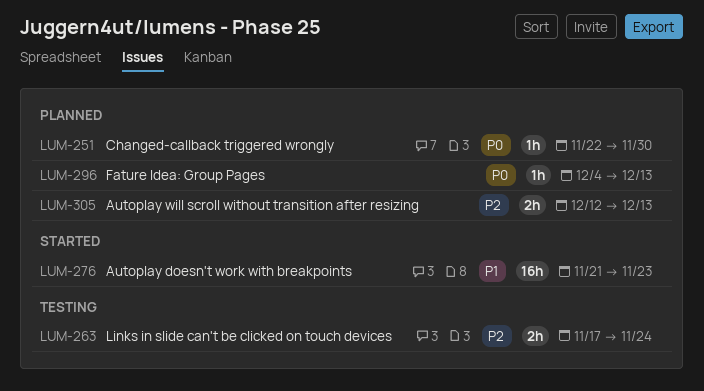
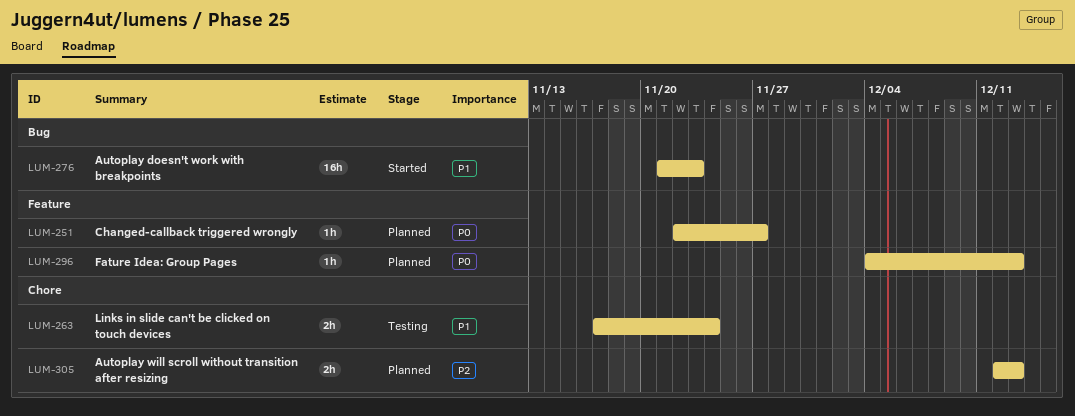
LUM-251, due: Nov 30 -> Nov 27
LUM-263, priority: P2 -> P1

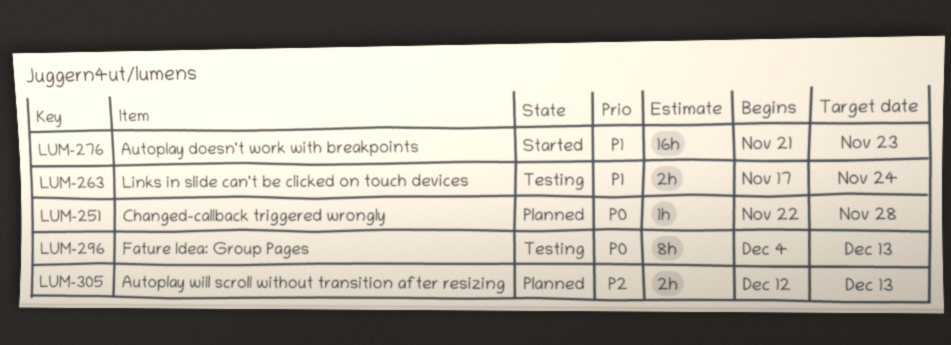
LUM-251, due: Nov 27 -> Nov 28
LUM-296, status: Planned -> Testing
LUM-296, estimate: 1h -> 8h

